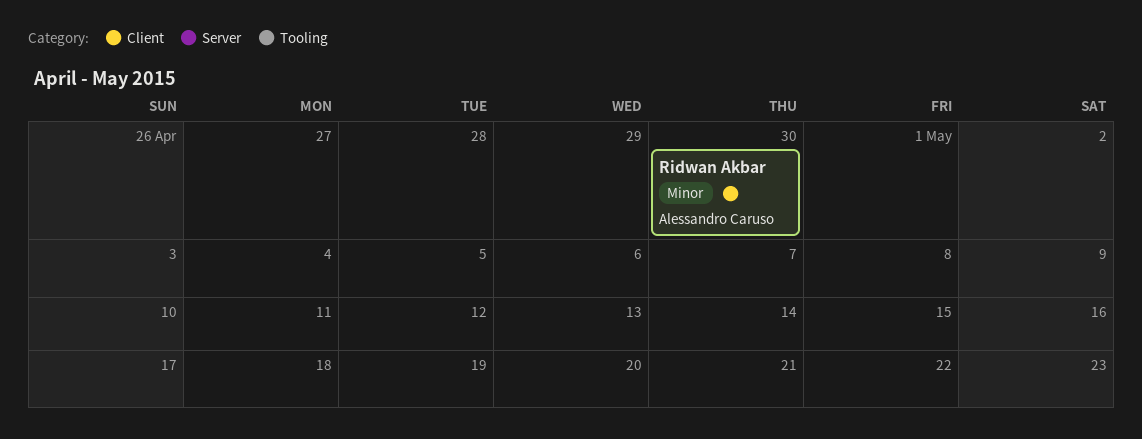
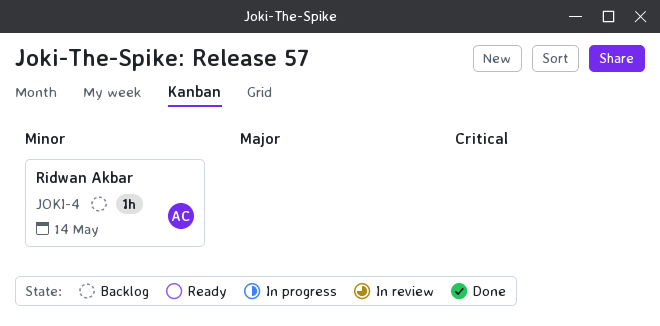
Ridwan Akbar, due: Apr 30 -> May 14

